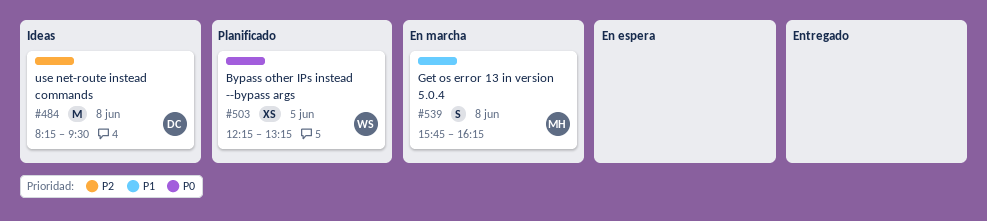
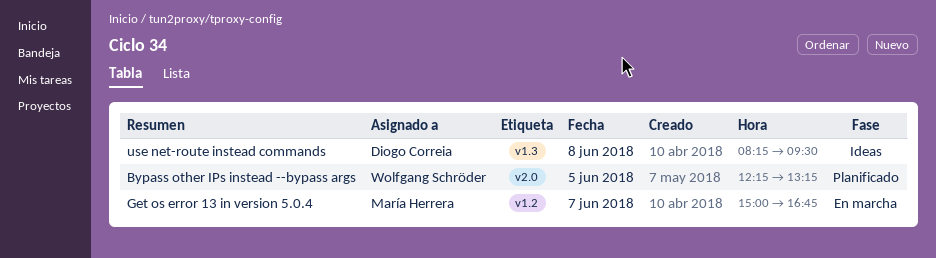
Get os error 13 in version 5.0.4, day: Jun 8 -> Jun 7
Get os error 13 in version 5.0.4, begins: 15:45 -> 15:00
Get os error 13 in version 5.0.4, ends: 16:15 -> 16:45

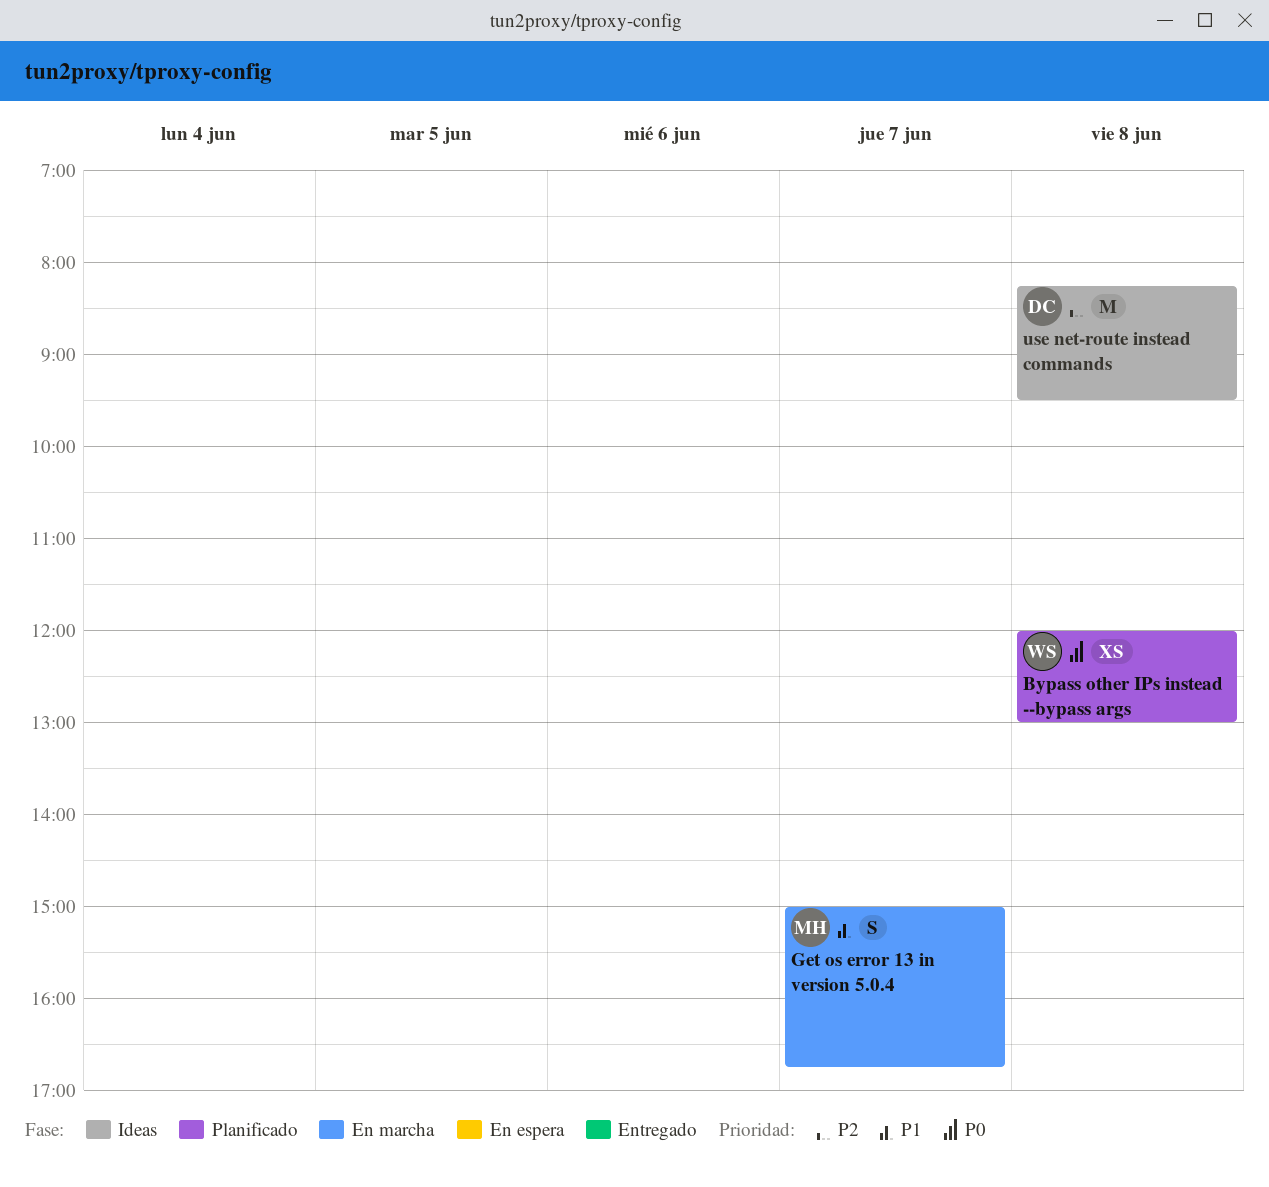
Bypass other IPs instead --bypass args, day: Jun 5 -> Jun 8
Bypass other IPs instead --bypass args, begins: 12:15 -> 12:00
Bypass other IPs instead --bypass args, ends: 13:15 -> 13:00

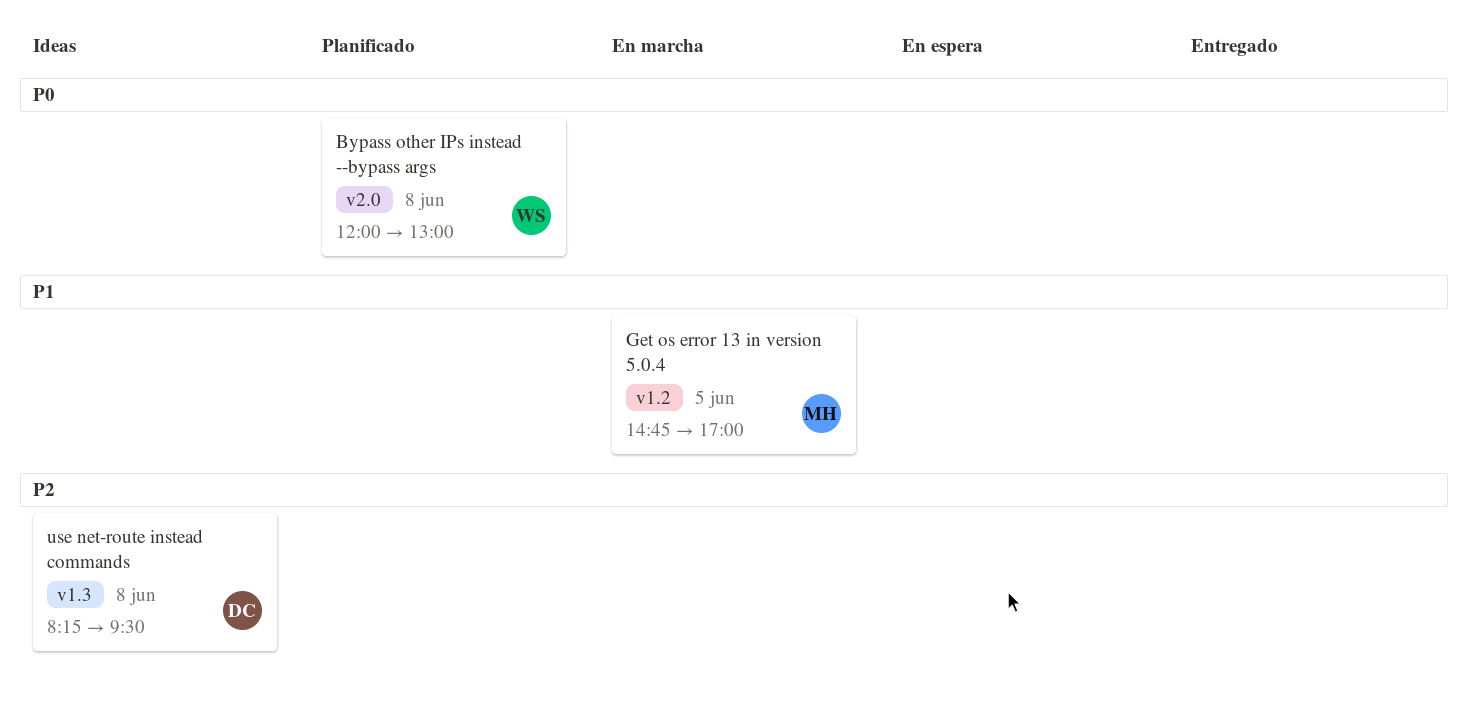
Get os error 13 in version 5.0.4, day: Jun 7 -> Jun 5
Get os error 13 in version 5.0.4, begins: 15:00 -> 14:45
Get os error 13 in version 5.0.4, ends: 16:45 -> 17:00

